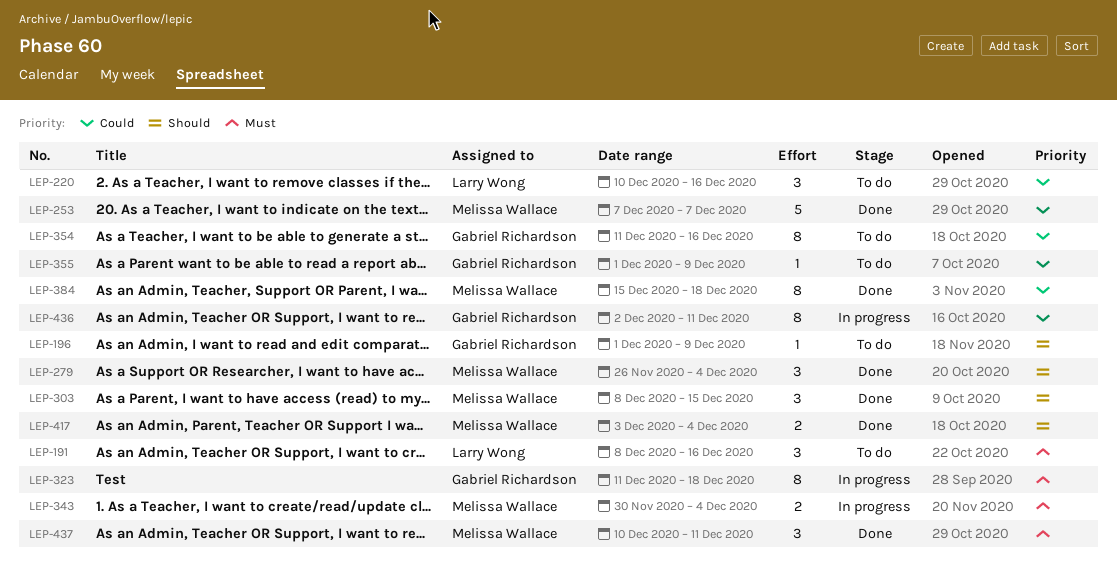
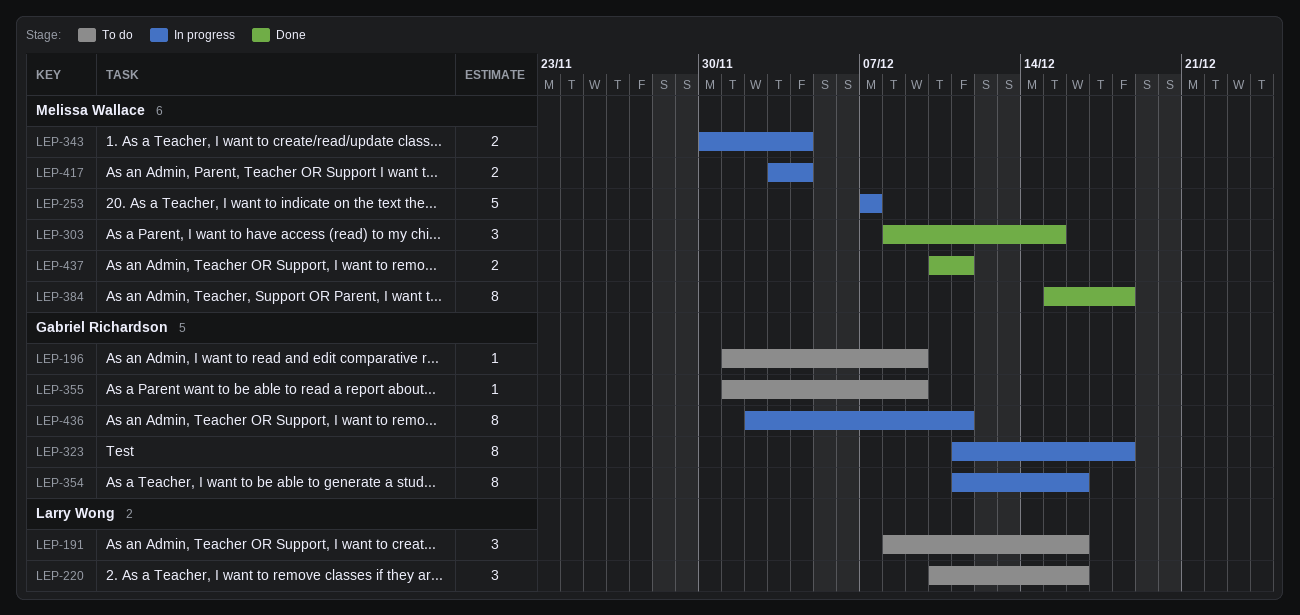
LEP-253, status: Done -> In progress
LEP-279: present -> none
LEP-354, status: To do -> In progress
LEP-417, status: Done -> In progress
LEP-437, estimate: 3 -> 2

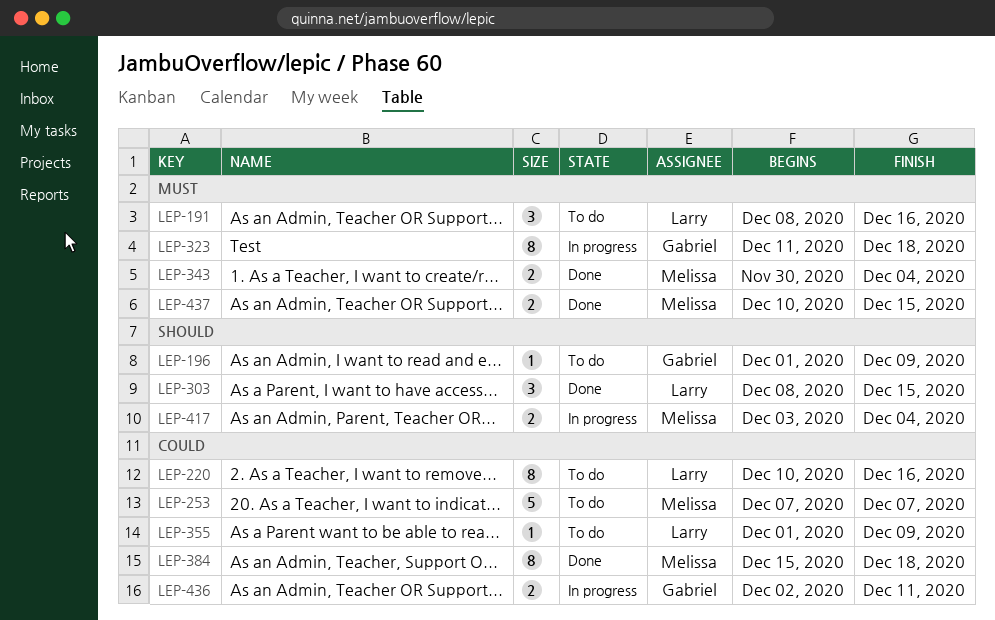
LEP-220, estimate: 3 -> 8
LEP-253, status: In progress -> To do
LEP-303, owner: Melissa Wallace -> Larry Wong
LEP-343, status: In progress -> Done
LEP-354: present -> none
LEP-355, owner: Gabriel Richardson -> Larry Wong
LEP-436, estimate: 8 -> 2
LEP-437, due: Dec 11 -> Dec 15

